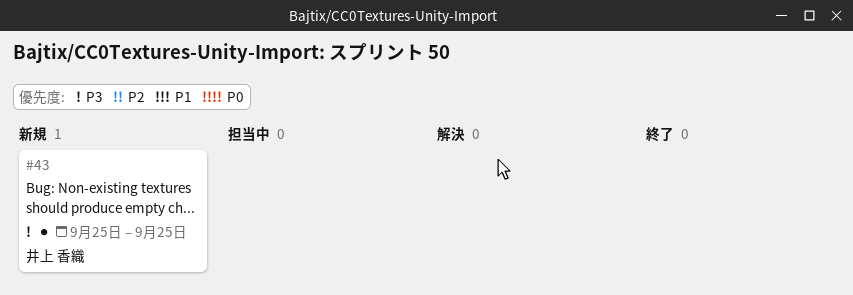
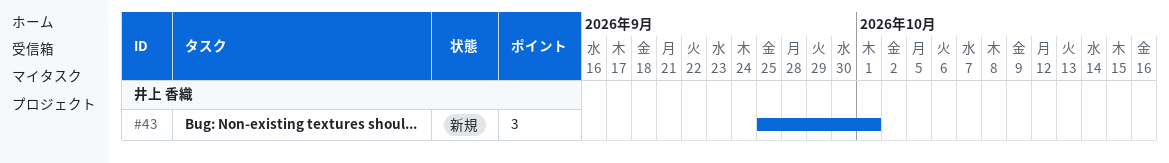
#43, estimate: 1 -> 3
#43, due: Sep 25 -> Oct 1

